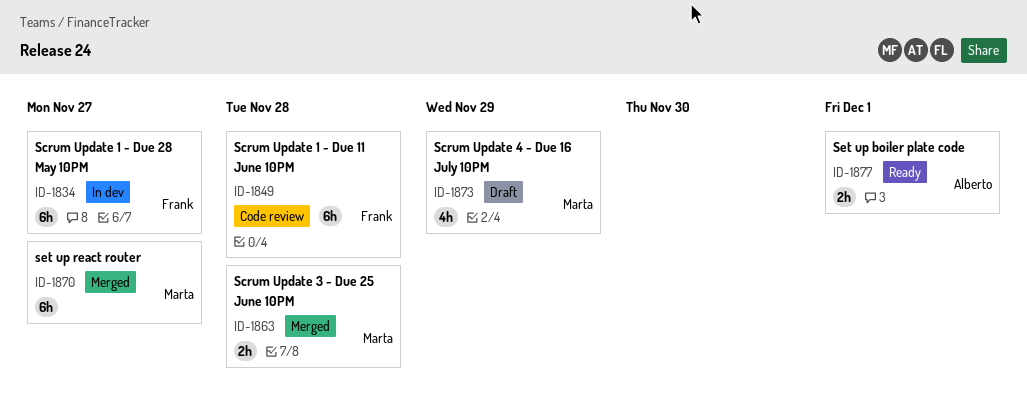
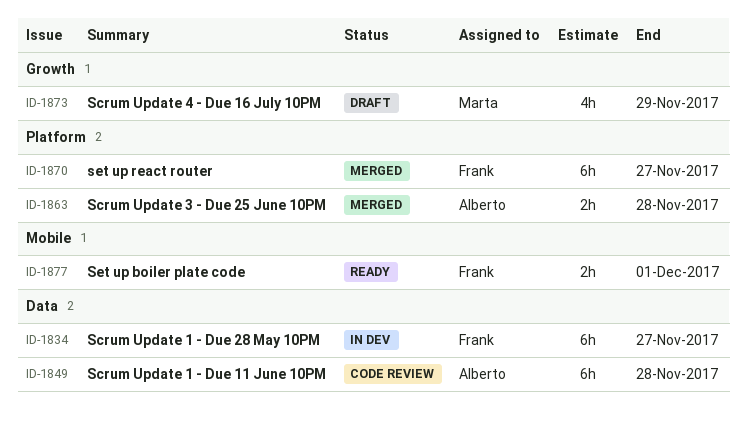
ID-1849, owner: Frank -> Alberto
ID-1863, owner: Marta -> Alberto
ID-1870, owner: Marta -> Frank
ID-1877, owner: Alberto -> Frank

